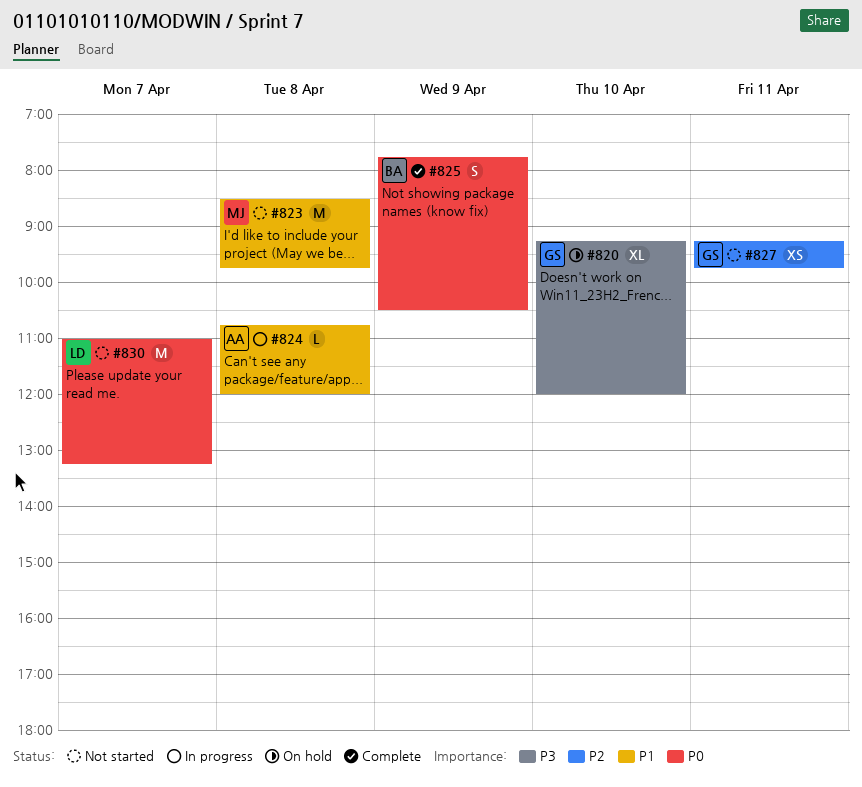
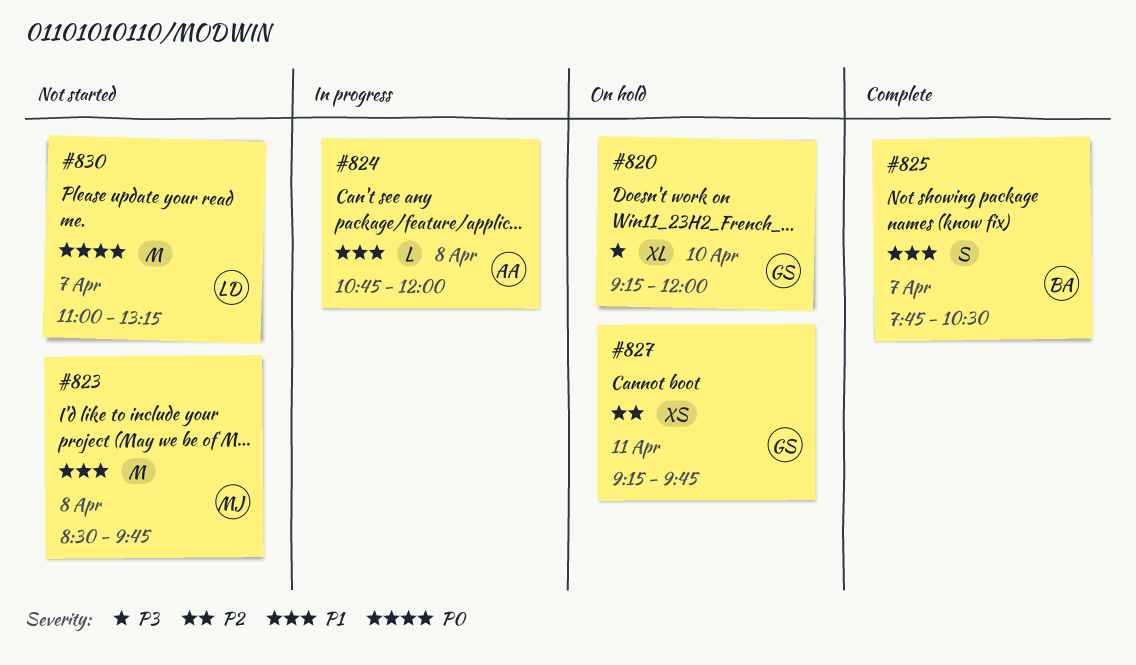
#825, priority: P0 -> P1
#825, day: Apr 9 -> Apr 7
#827, status: Not started -> On hold

